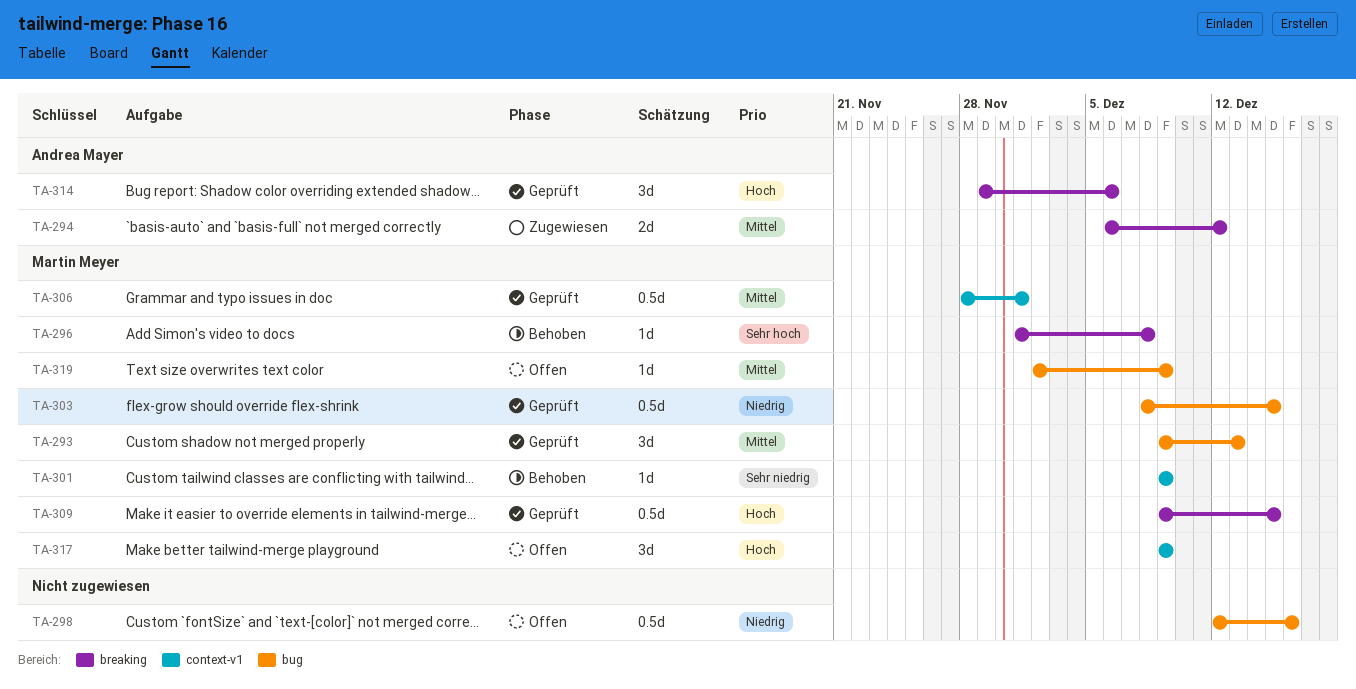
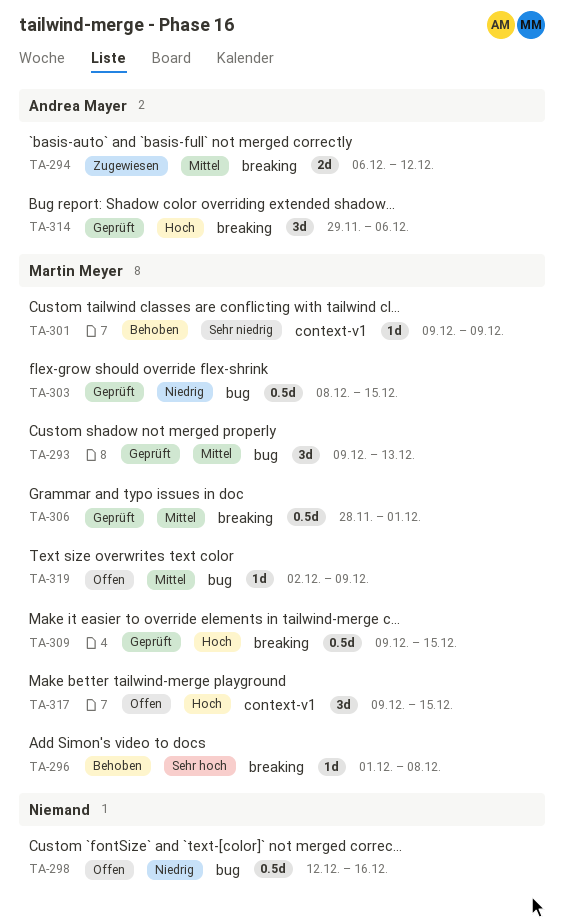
TA-306, label: context-v1 -> breaking
TA-317, due: Dec 9 -> Dec 15

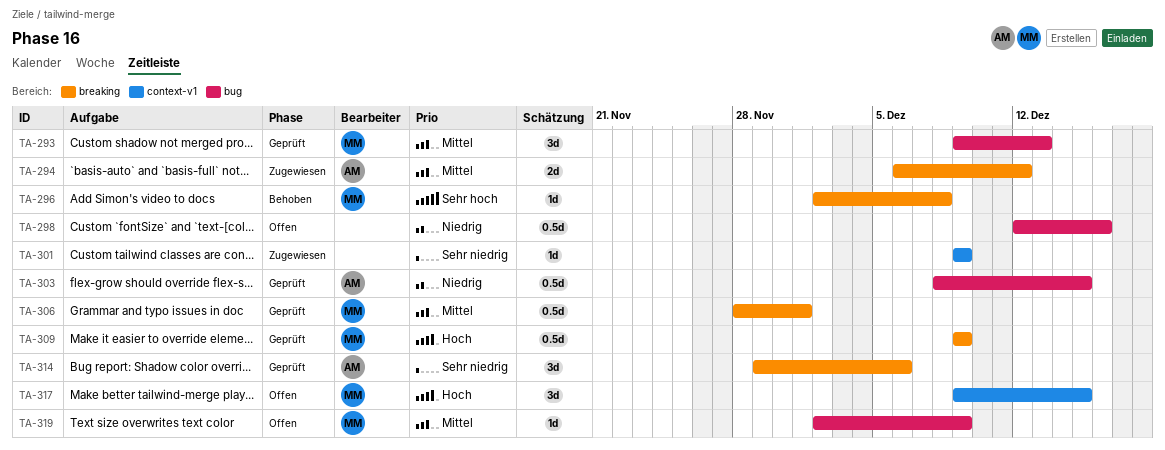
TA-296, start: Dec 1 -> Dec 2
TA-301, status: Behoben -> Zugewiesen
TA-301, owner: Martin Meyer -> none
TA-303, owner: Martin Meyer -> Andrea Mayer
TA-309, due: Dec 15 -> Dec 9
TA-314, priority: Hoch -> Sehr niedrig

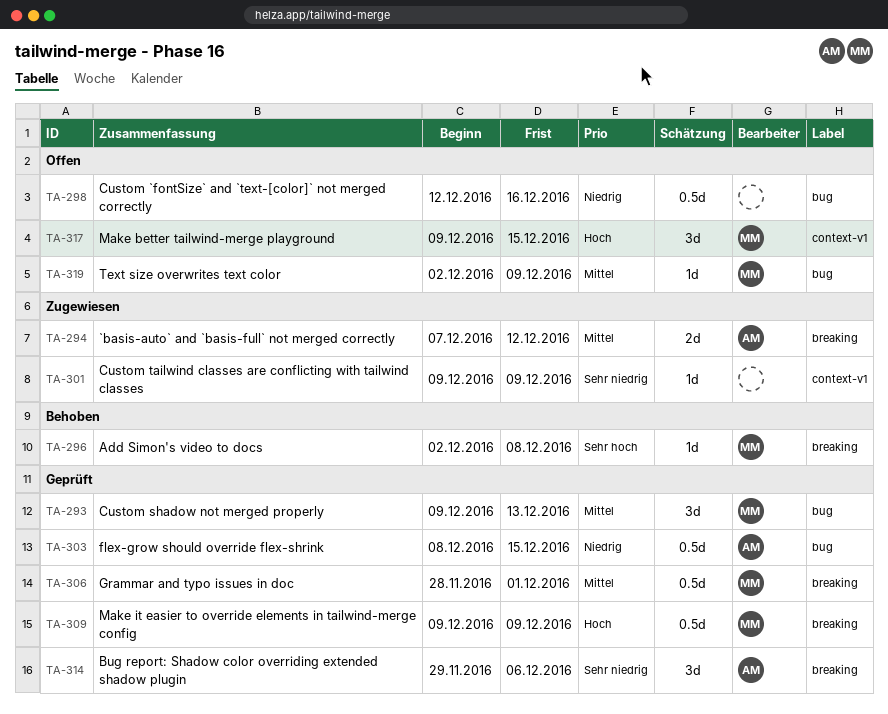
TA-294, start: Dec 6 -> Dec 7

